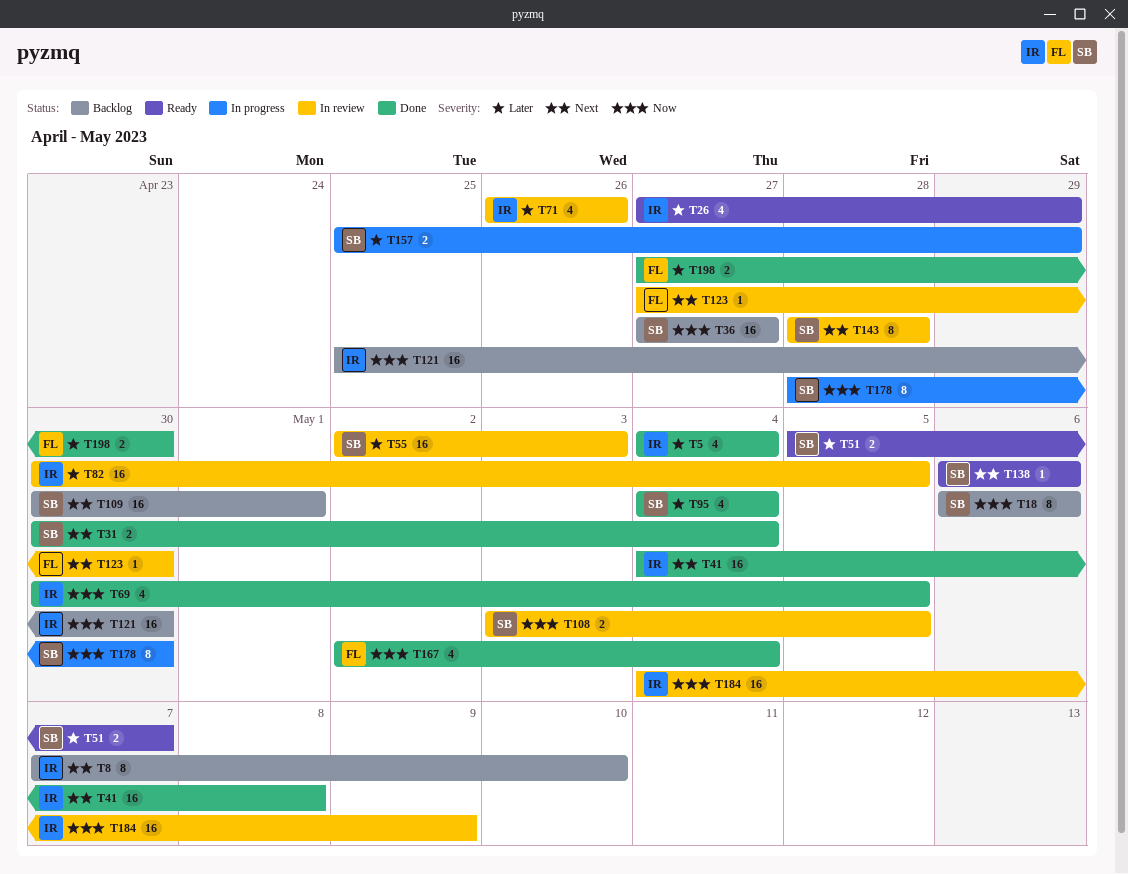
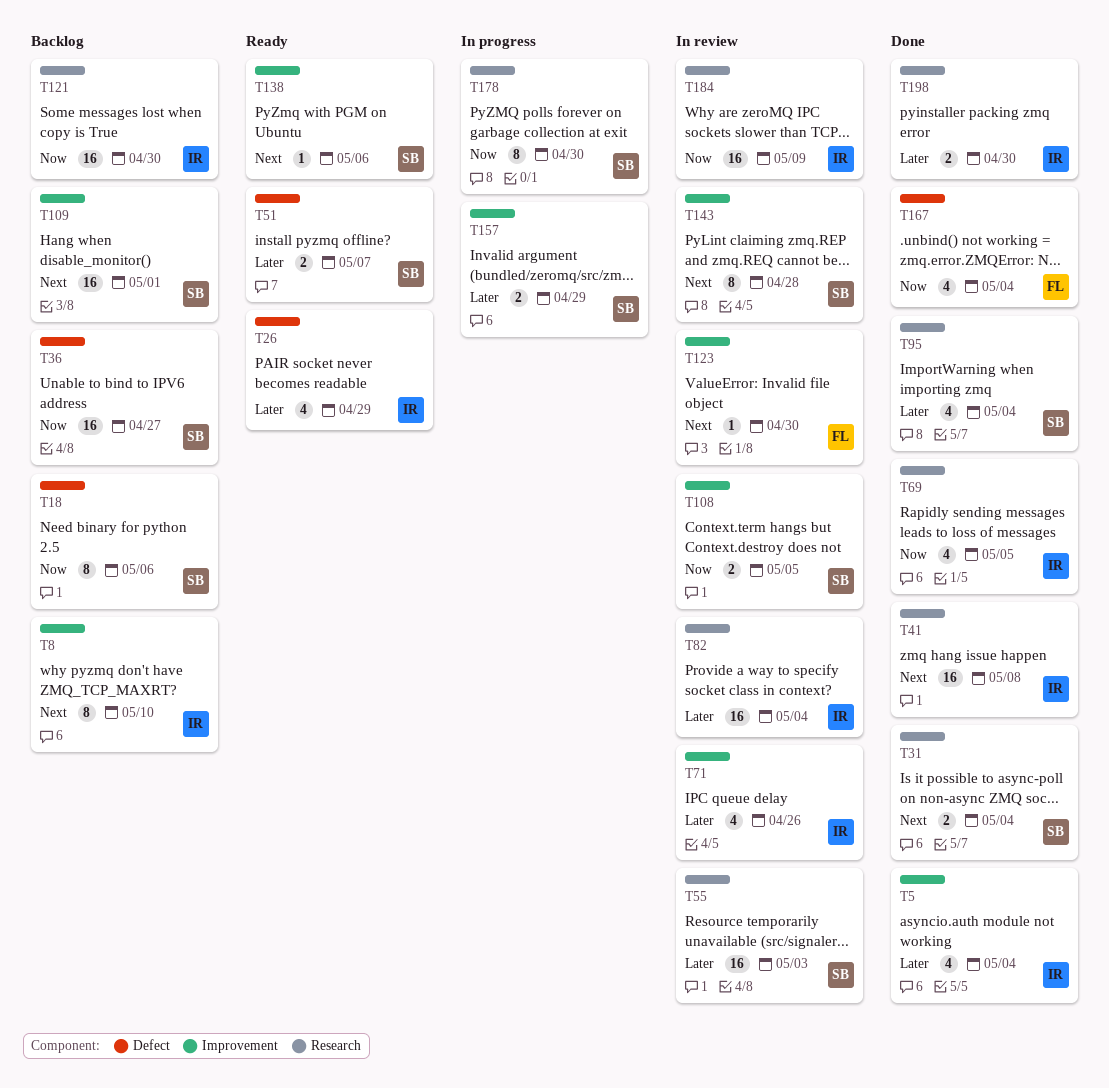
T82, due: May 5 -> May 4
T198, owner: FL -> IR

